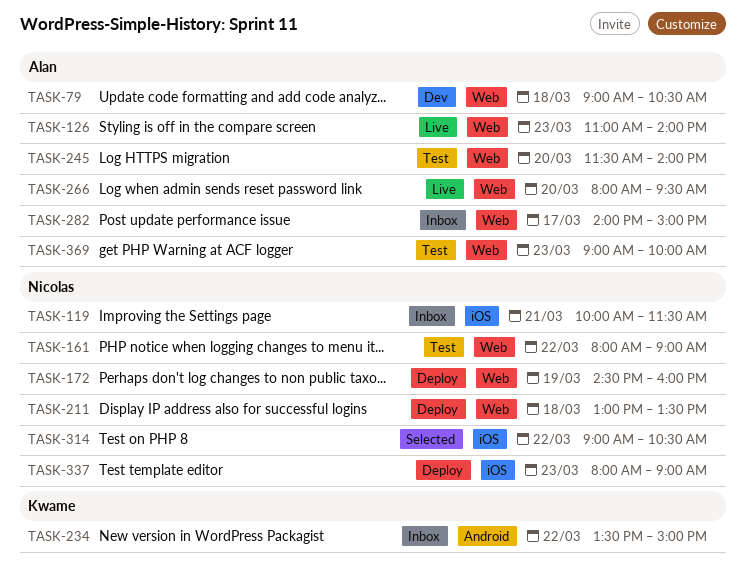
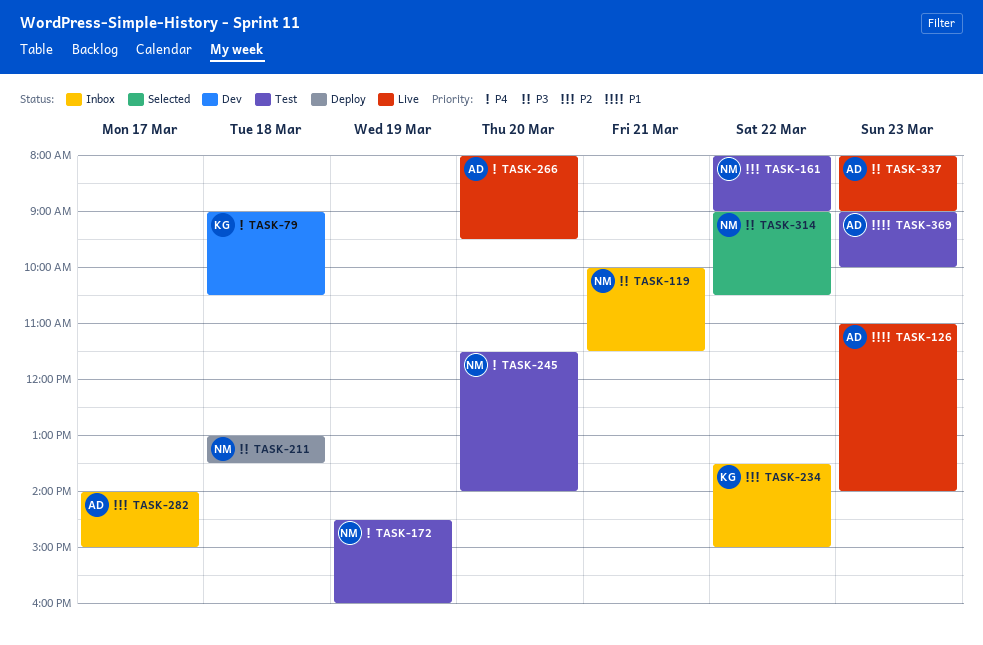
TASK-79, owner: Alan -> Kwame
TASK-172, status: Deploy -> Test
TASK-245, owner: Alan -> Nicolas
TASK-337, status: Deploy -> Live
TASK-337, owner: Nicolas -> Alan

